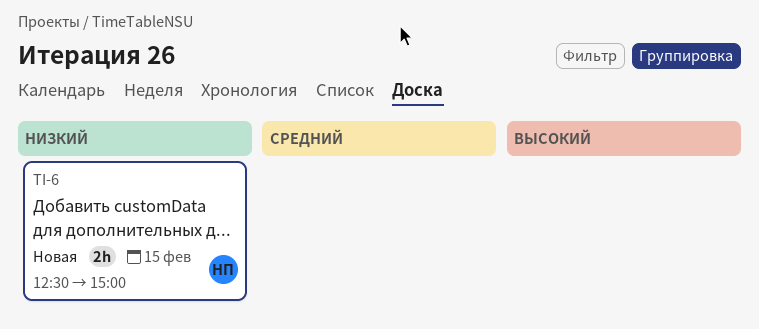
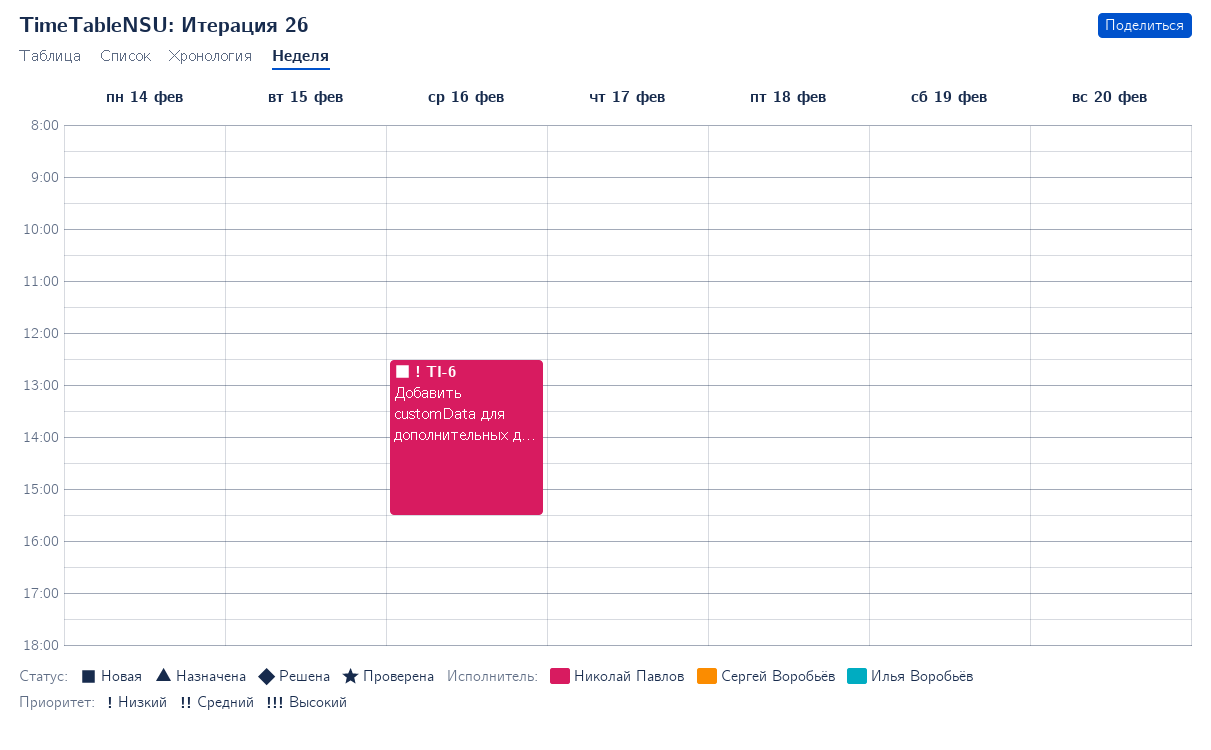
TI-6, day: Feb 15 -> Feb 16
TI-6, ends: 15:00 -> 15:30

